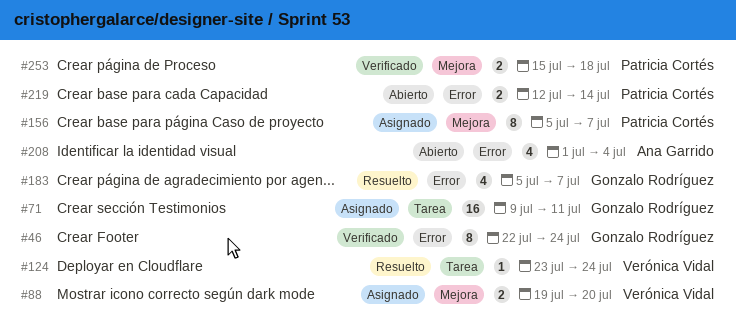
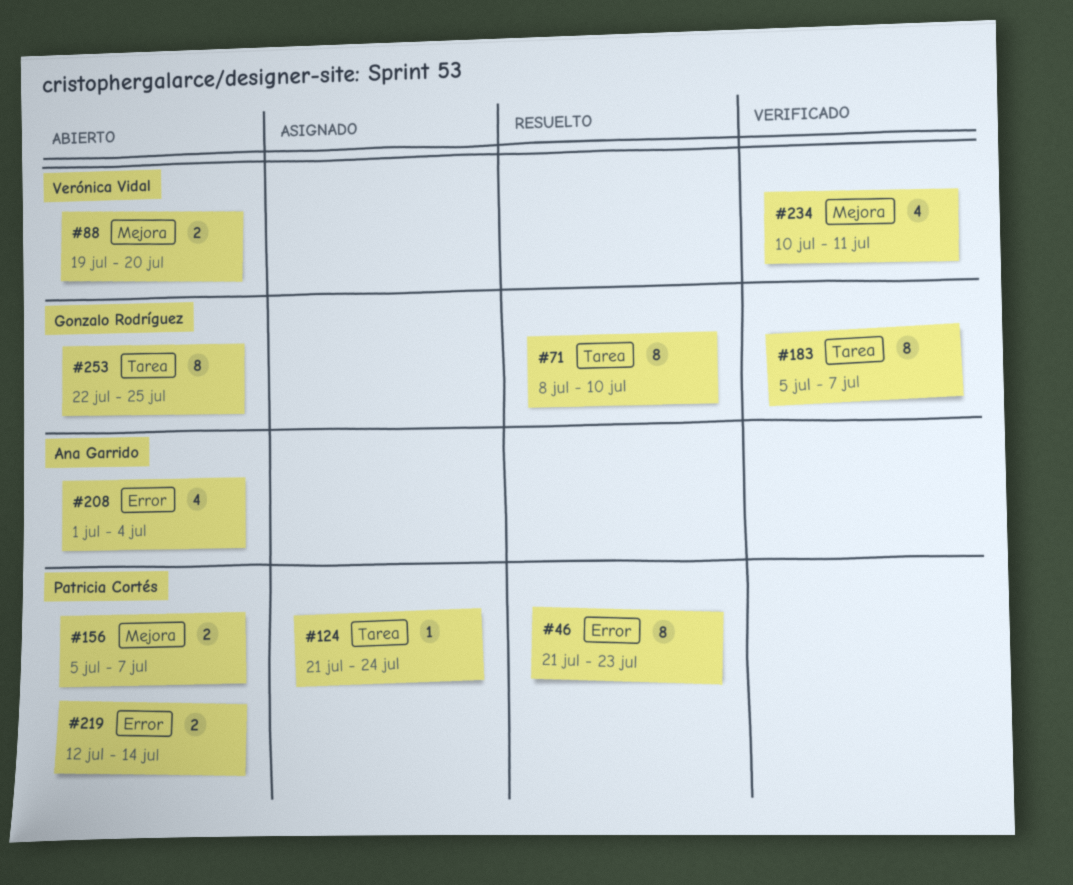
#46, status: Verificado -> Resuelto
#46, owner: Gonzalo Rodríguez -> Patricia Cortés
#46, start: Jul 22 -> Jul 21
#46, due: Jul 24 -> Jul 23
#71, status: Asignado -> Resuelto
#71, estimate: 16 -> 8
#71, start: Jul 9 -> Jul 8
#71, due: Jul 11 -> Jul 10
#88, status: Asignado -> Abierto
#124, status: Resuelto -> Asignado
#124, owner: Verónica Vidal -> Patricia Cortés
#124, start: Jul 23 -> Jul 21
#156, status: Asignado -> Abierto
#156, estimate: 8 -> 2
#183, status: Resuelto -> Verificado
#183, label: Error -> Tarea
#183, estimate: 4 -> 8
#234: none -> present
#253, status: Verificado -> Abierto
#253, owner: Patricia Cortés -> Gonzalo Rodríguez
#253, label: Mejora -> Tarea
#253, estimate: 2 -> 8
#253, start: Jul 15 -> Jul 22
#253, due: Jul 18 -> Jul 25

